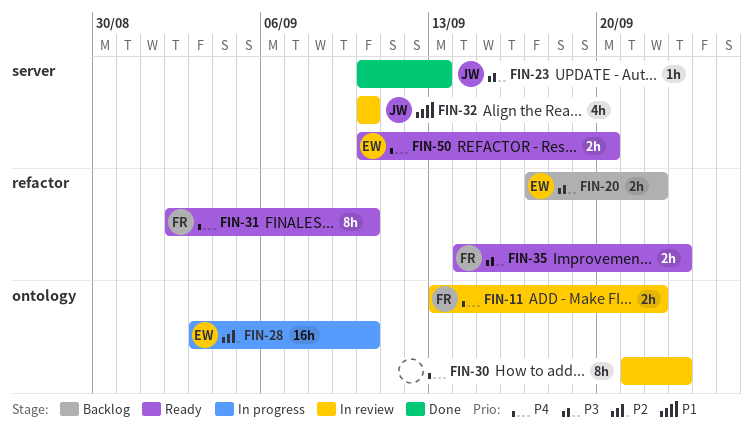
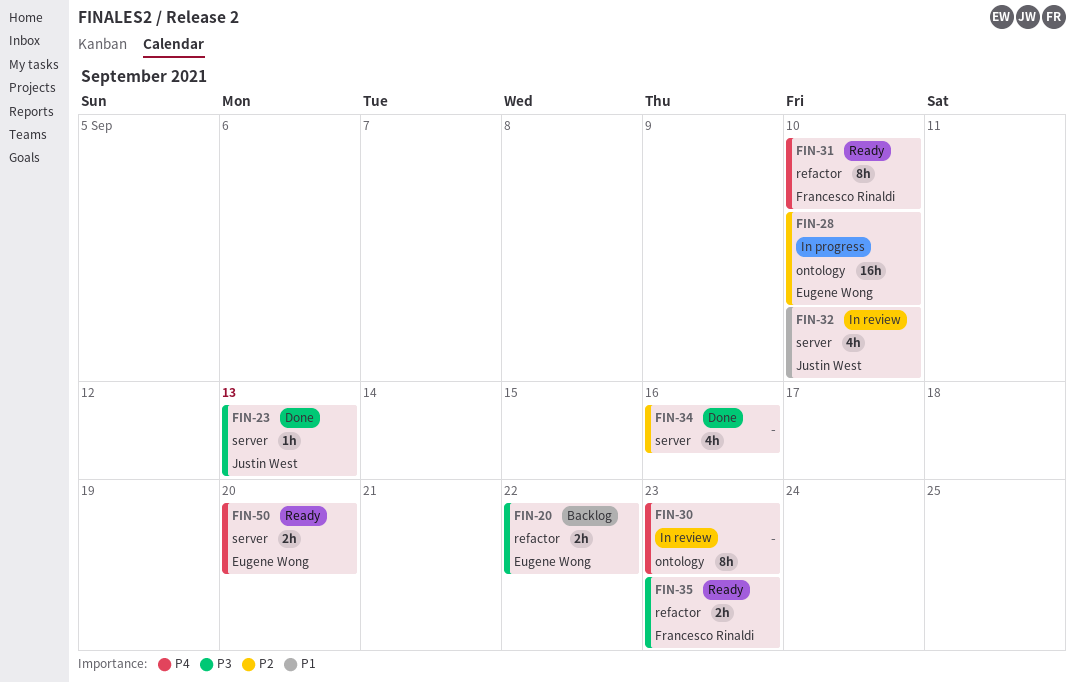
FIN-11: present -> none
FIN-34: none -> present

